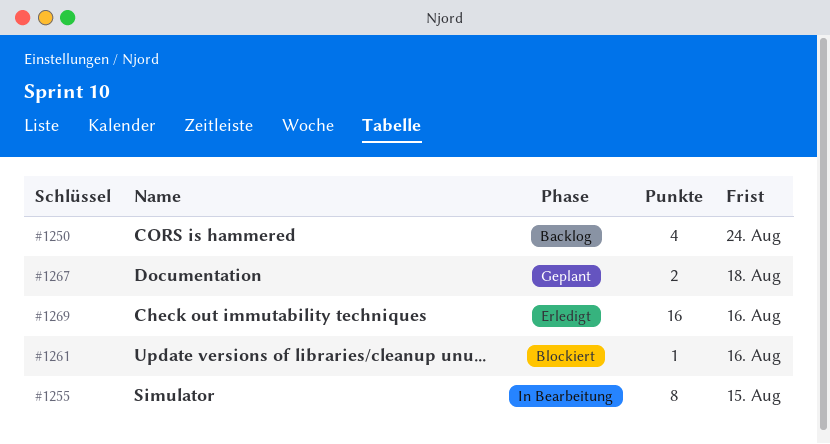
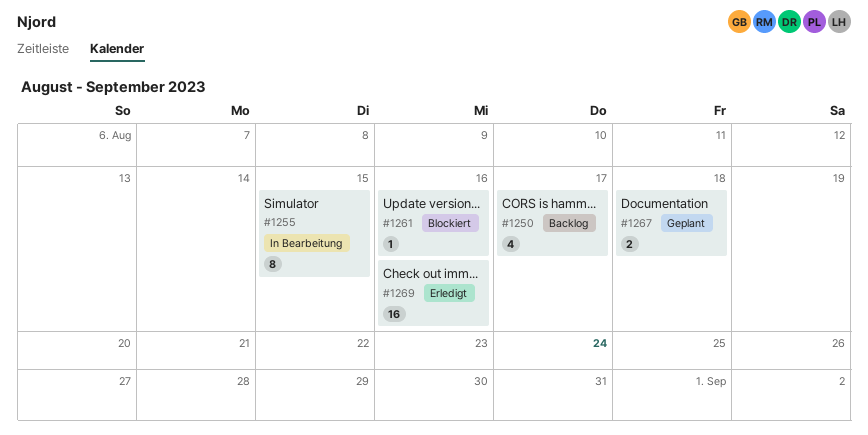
#1250, due: Aug 24 -> Aug 17

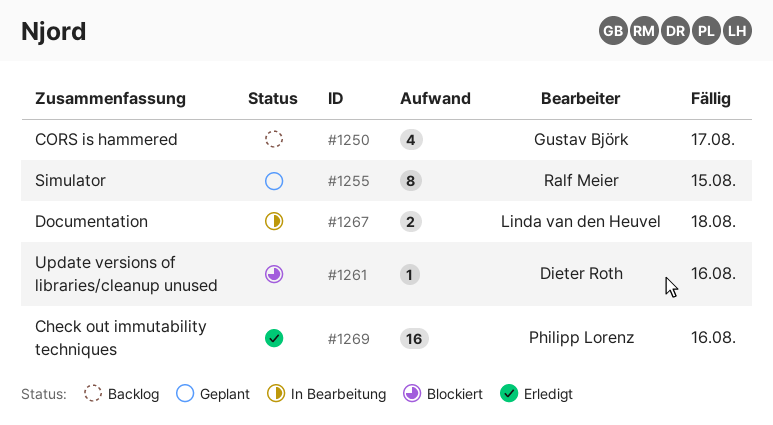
#1255, status: In Bearbeitung -> Geplant
#1267, status: Geplant -> In Bearbeitung

